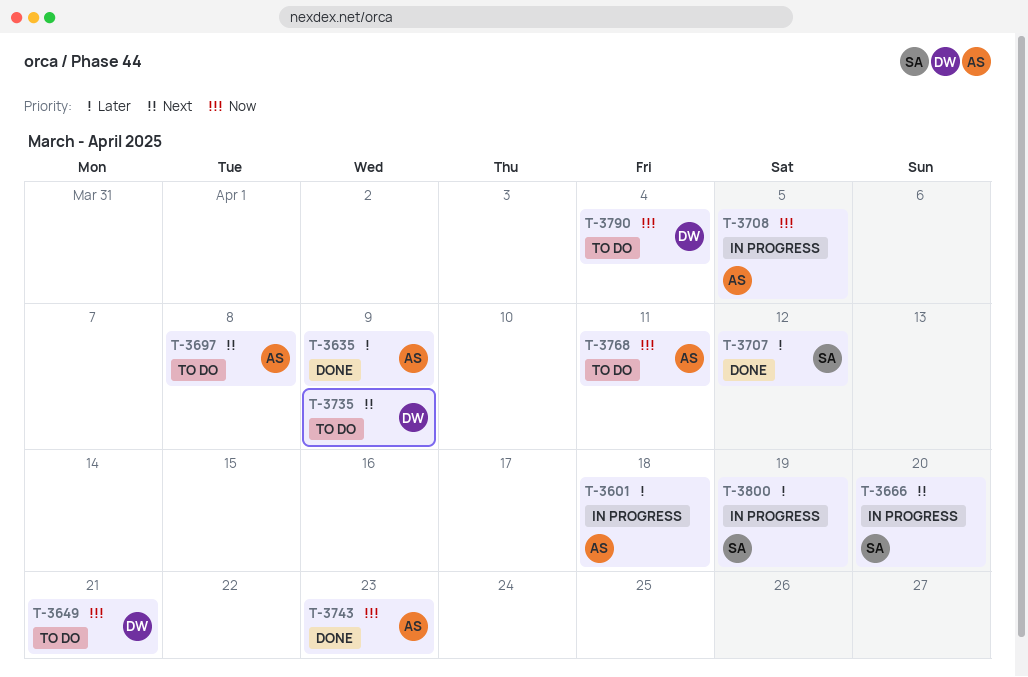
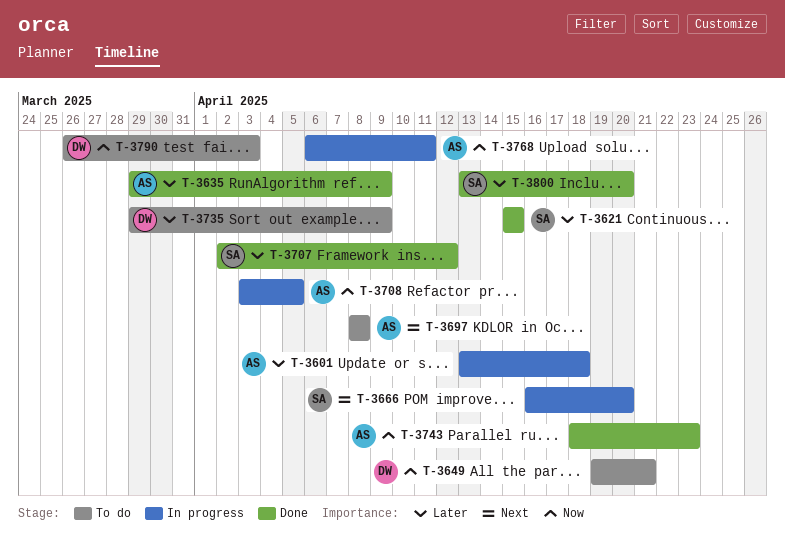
T-3621: none -> present
T-3735, priority: Next -> Later
T-3768, status: To do -> In progress
T-3790, due: Apr 4 -> Apr 3
T-3800, status: In progress -> Done
T-3800, due: Apr 19 -> Apr 20

